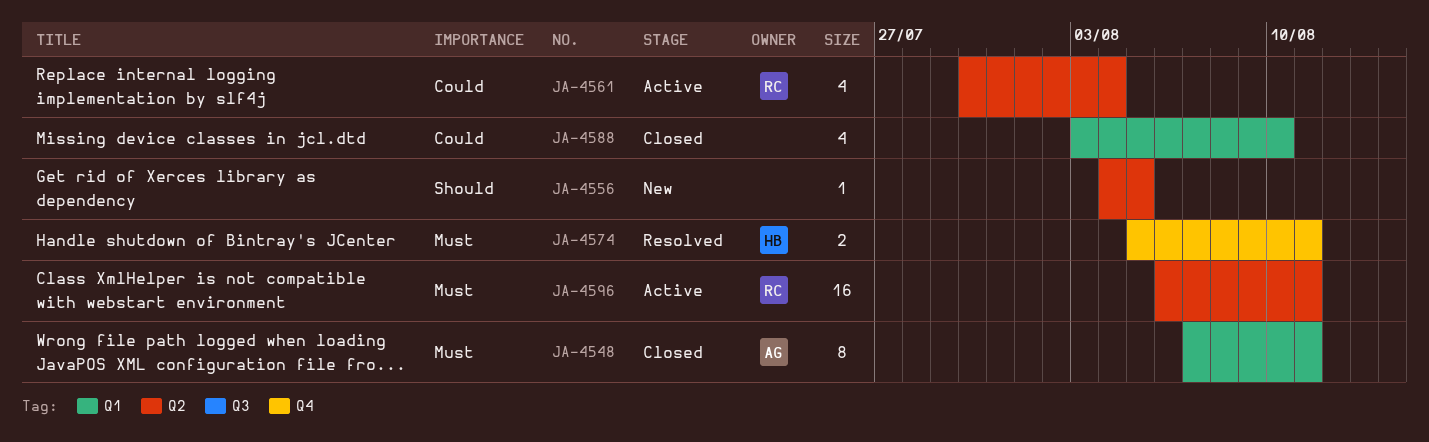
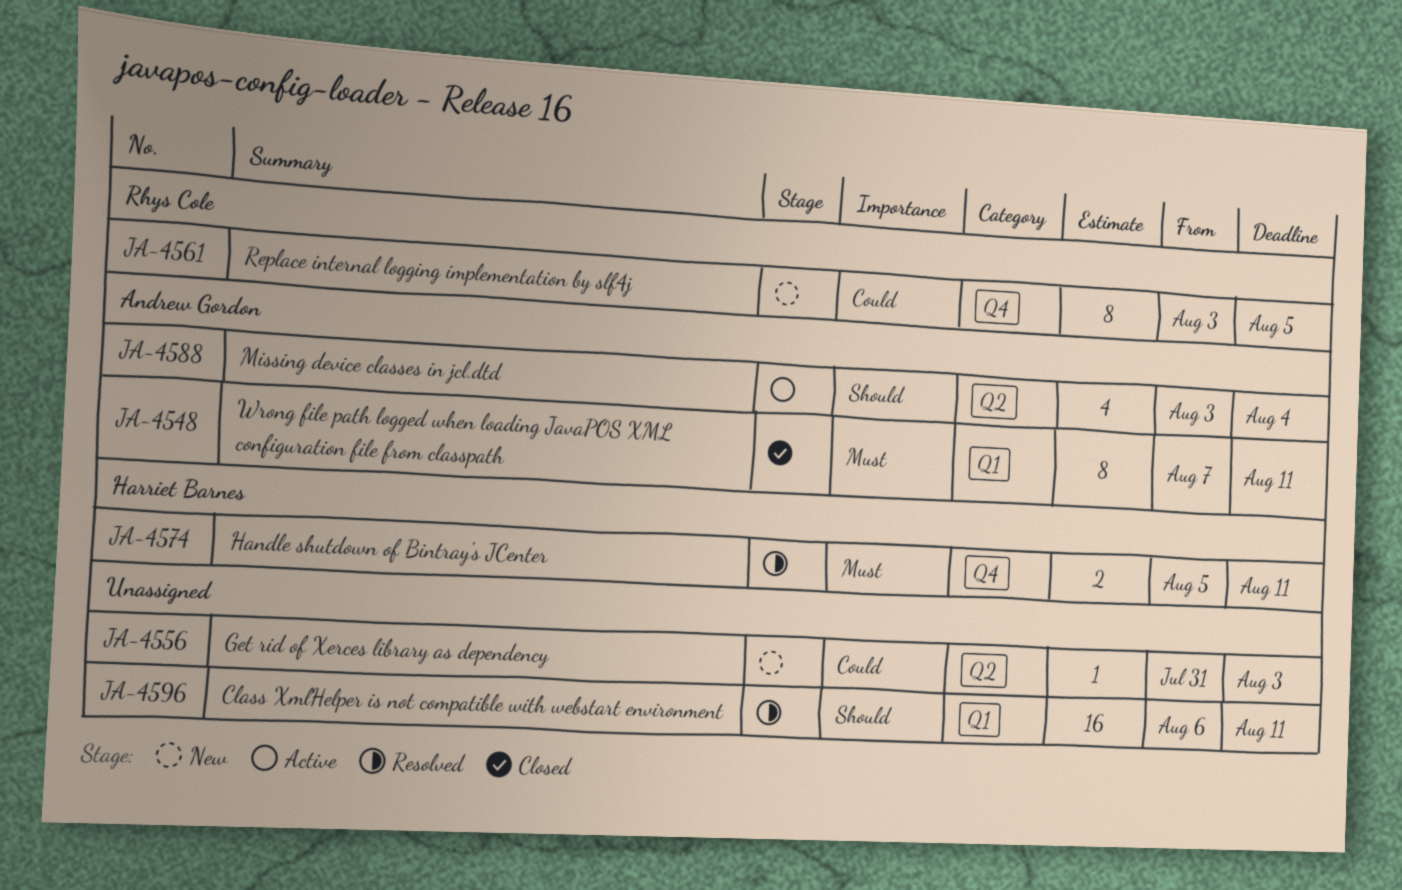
JA-4556, priority: Should -> Could
JA-4556, start: Aug 4 -> Jul 31
JA-4556, due: Aug 5 -> Aug 3
JA-4561, status: Active -> New
JA-4561, label: Q2 -> Q4
JA-4561, estimate: 4 -> 8
JA-4561, start: Jul 30 -> Aug 3
JA-4561, due: Aug 4 -> Aug 5
JA-4588, status: Closed -> Active
JA-4588, owner: none -> Andrew Gordon
JA-4588, priority: Could -> Should
JA-4588, label: Q1 -> Q2
JA-4588, due: Aug 10 -> Aug 4
JA-4596, status: Active -> Resolved
JA-4596, owner: Rhys Cole -> none
JA-4596, priority: Must -> Should
JA-4596, label: Q2 -> Q1

